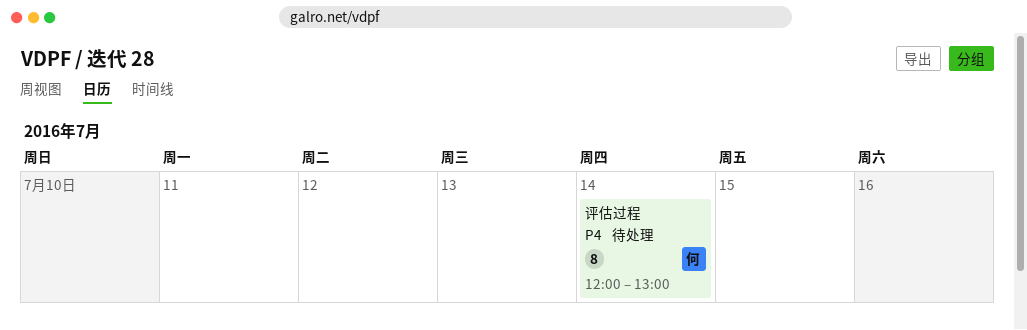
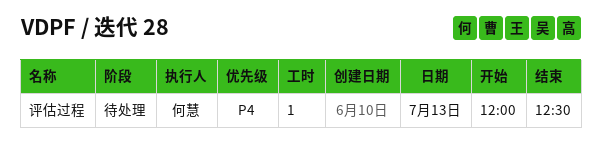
评估过程, estimate: 8 -> 1
评估过程, day: Jul 14 -> Jul 13
评估过程, ends: 13:00 -> 12:30

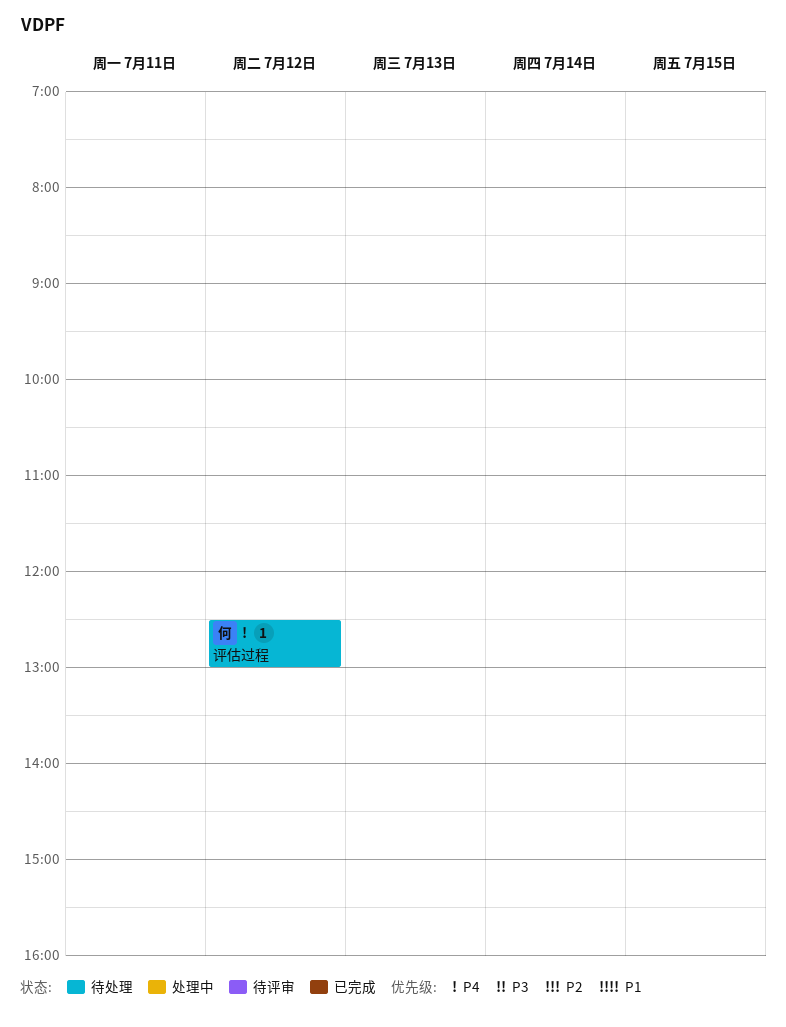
评估过程, day: Jul 13 -> Jul 12
评估过程, begins: 12:00 -> 12:30
评估过程, ends: 12:30 -> 13:00

